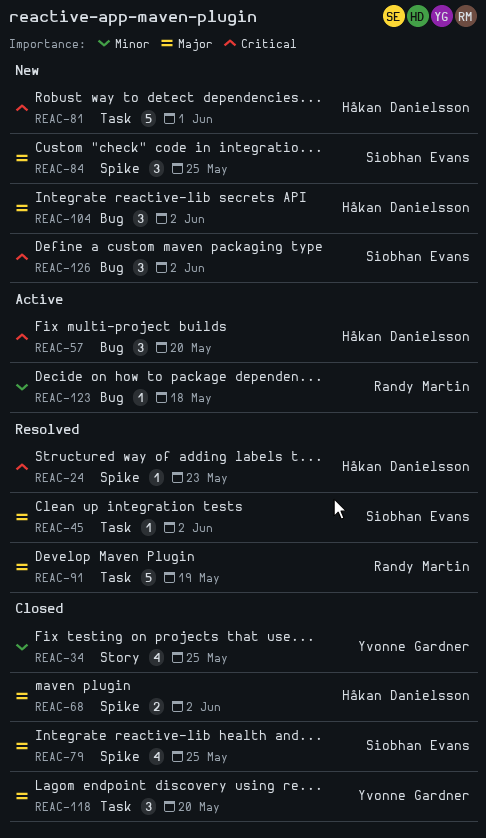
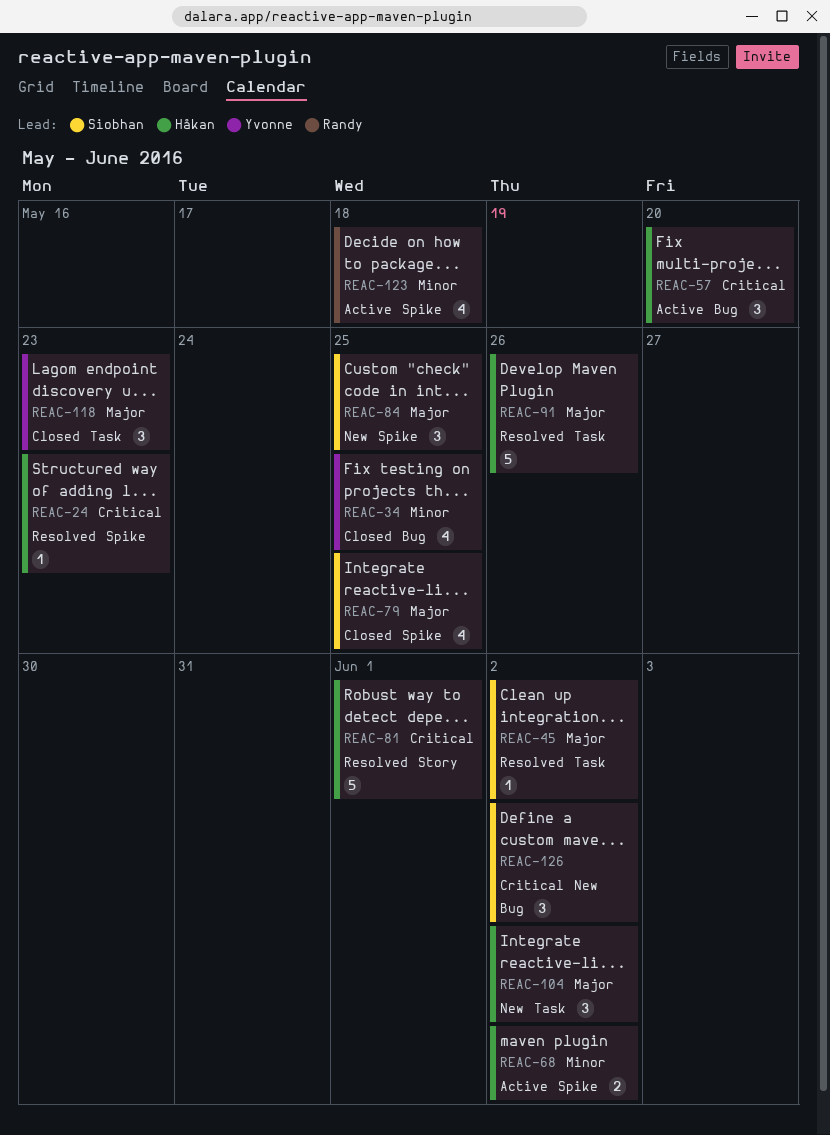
REAC-34, label: Story -> Bug
REAC-68, status: Closed -> Active
REAC-68, priority: Major -> Minor
REAC-81, status: New -> Resolved
REAC-81, label: Task -> Story
REAC-91, owner: Randy Martin -> Håkan Danielsson
REAC-91, due: May 19 -> May 26
REAC-104, label: Bug -> Task
REAC-118, due: May 20 -> May 23
REAC-123, label: Bug -> Spike
REAC-123, estimate: 1 -> 4

